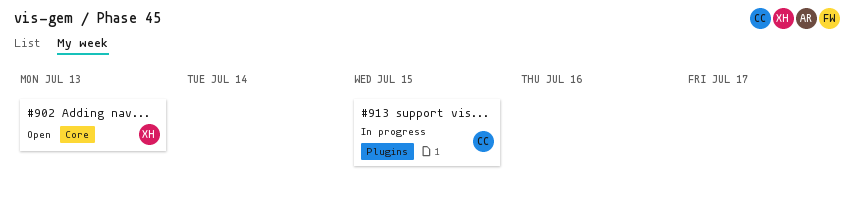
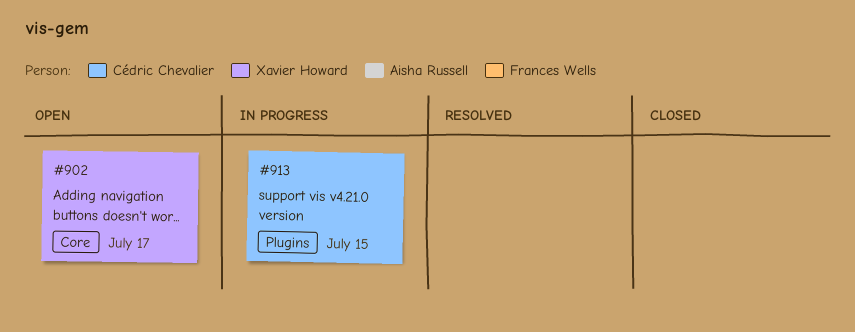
#902, due: Jul 13 -> Jul 17

